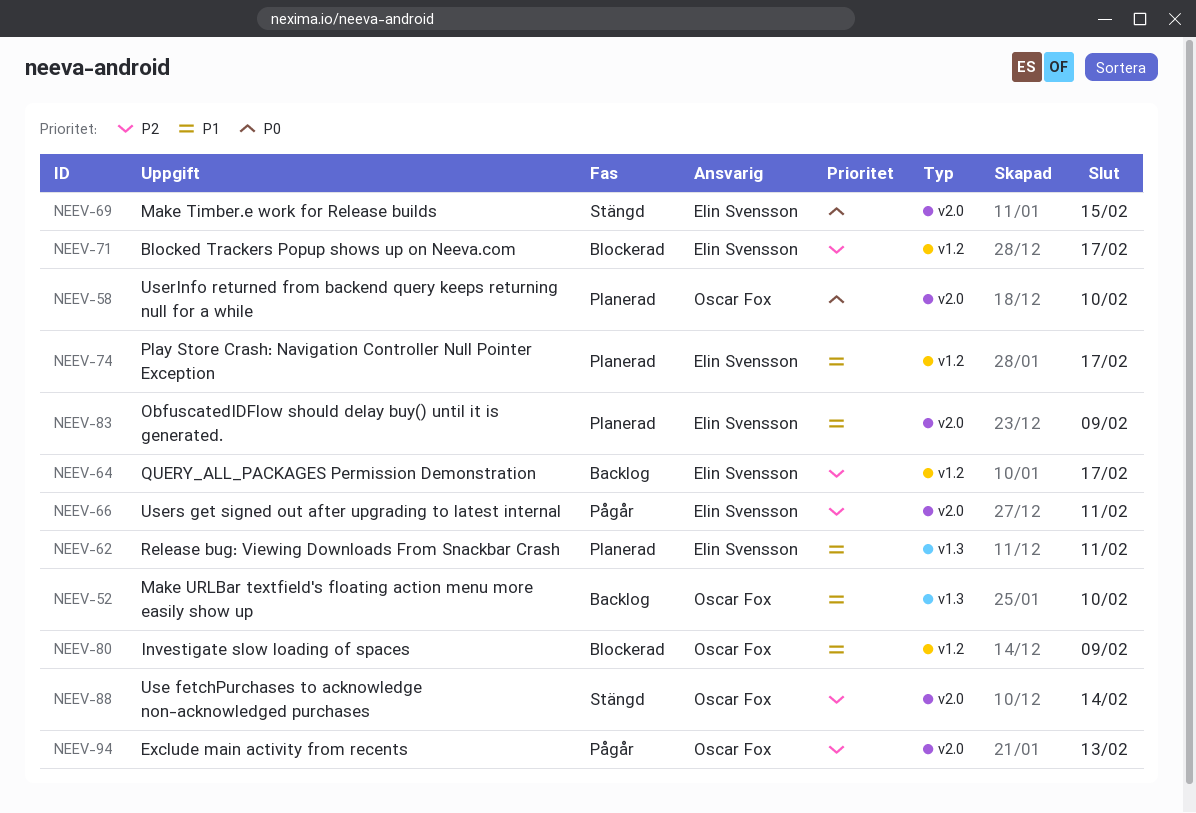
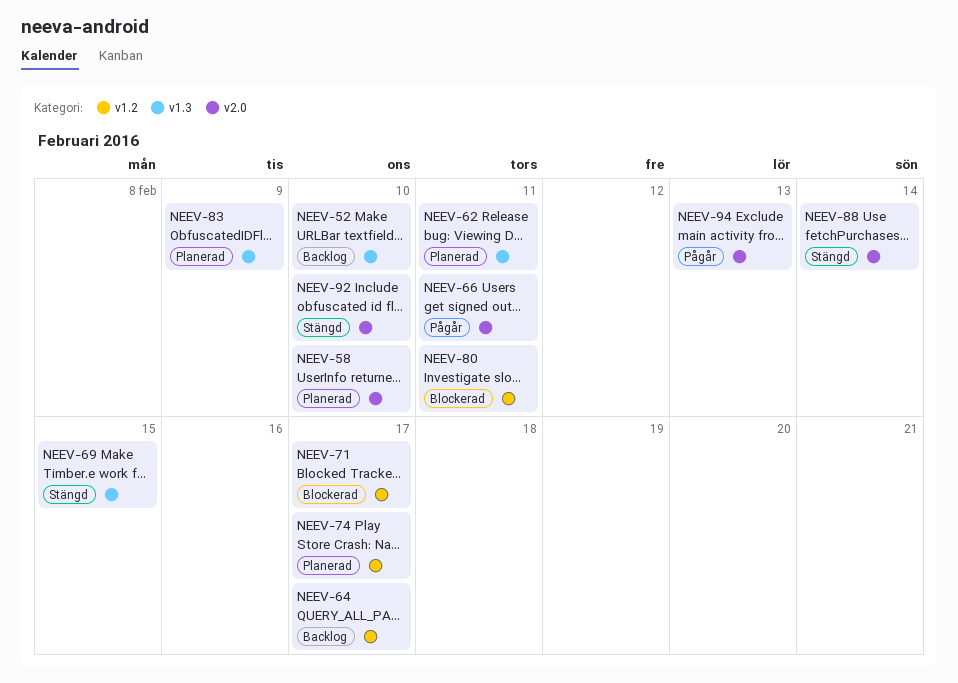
NEEV-69, label: v2.0 -> v1.3
NEEV-80, due: Feb 9 -> Feb 11
NEEV-83, label: v2.0 -> v1.3
NEEV-92: none -> present

